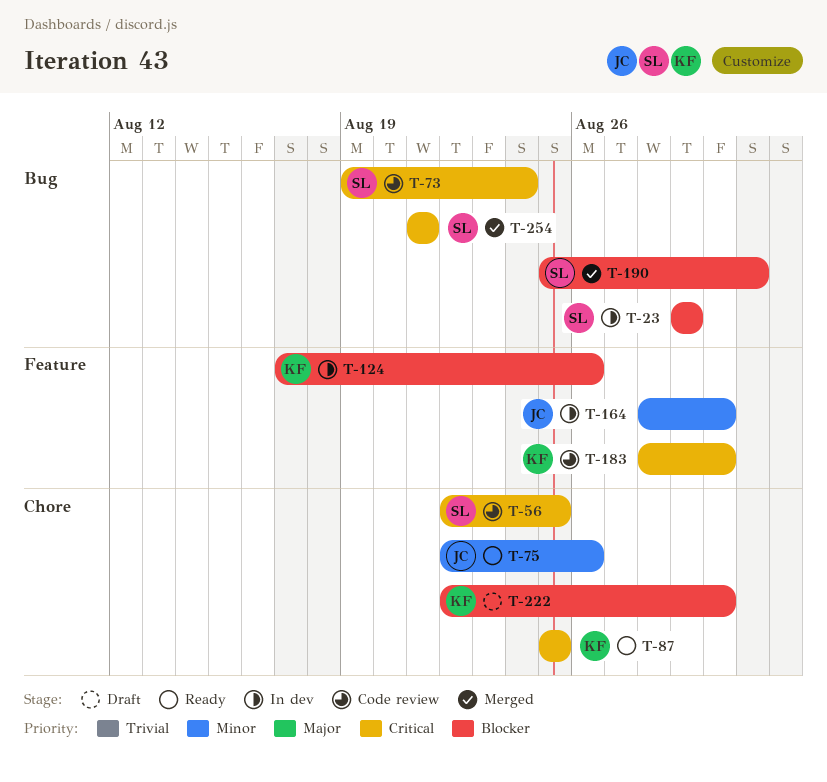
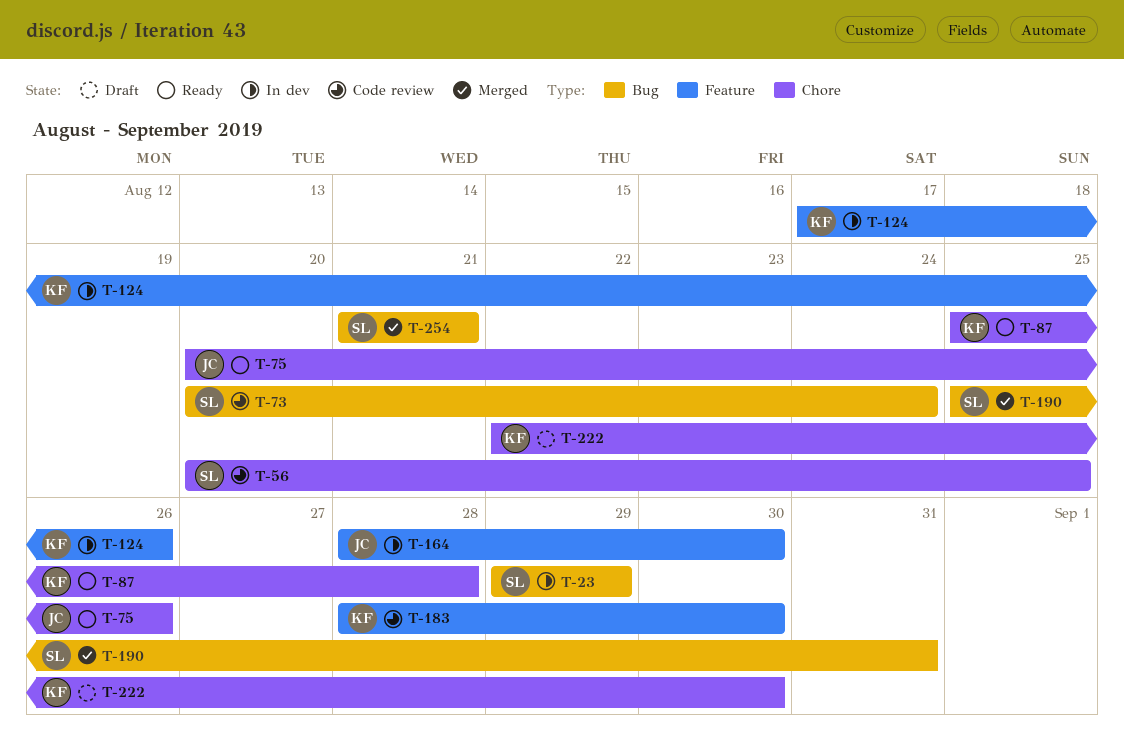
T-56, start: Aug 22 -> Aug 20
T-73, start: Aug 19 -> Aug 20
T-75, start: Aug 22 -> Aug 20
T-87, due: Aug 25 -> Aug 28

